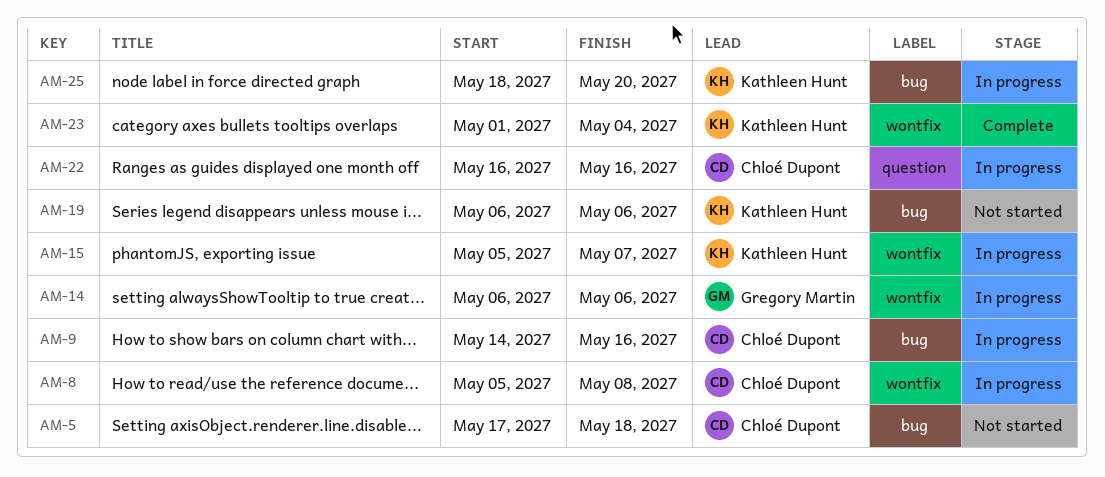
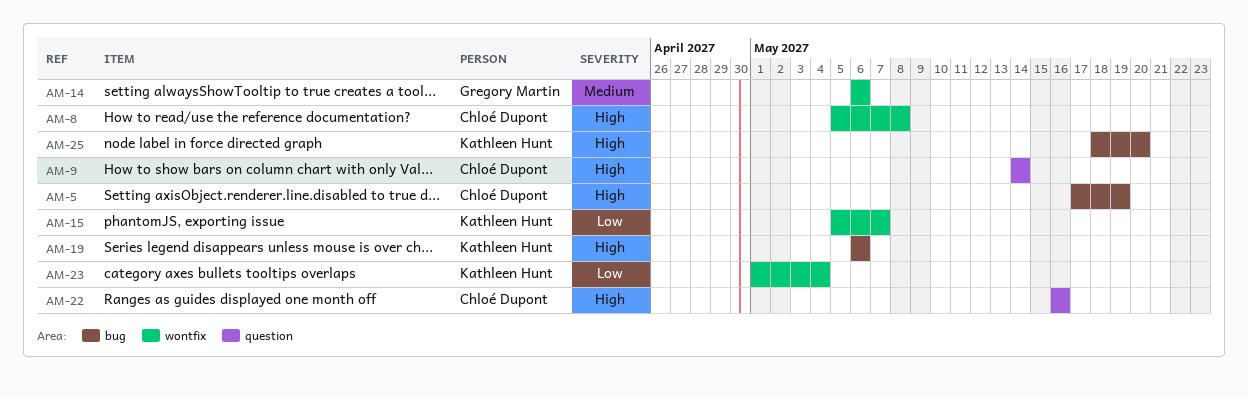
AM-5, due: May 18 -> May 19
AM-9, label: bug -> question
AM-9, due: May 16 -> May 14

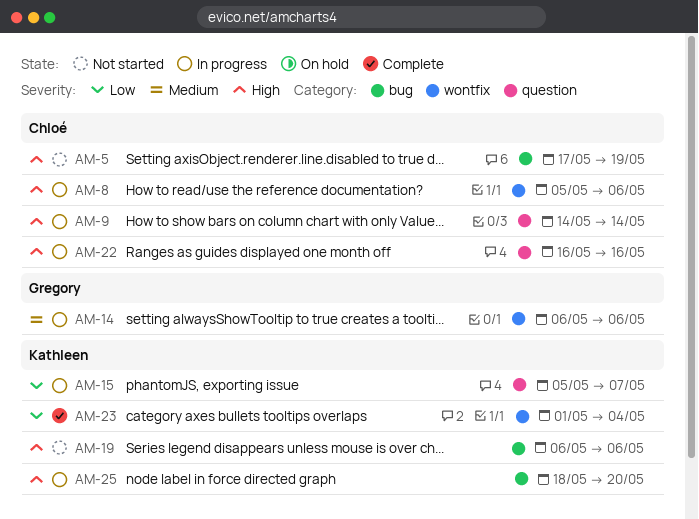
AM-8, due: May 8 -> May 6
AM-15, label: wontfix -> question

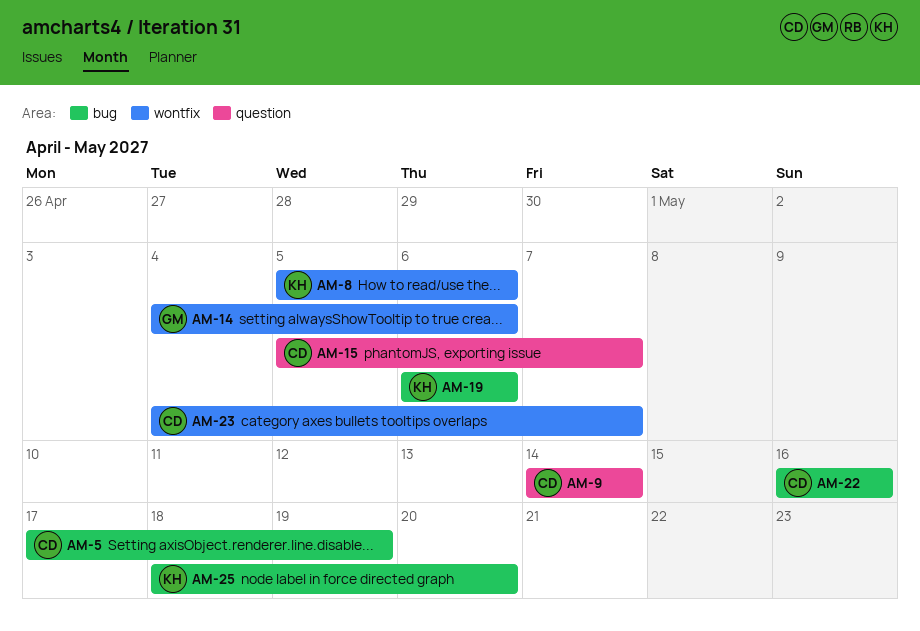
AM-8, owner: Chloé -> Kathleen
AM-14, start: May 6 -> May 4
AM-15, owner: Kathleen -> Chloé
AM-22, label: question -> bug
AM-23, owner: Kathleen -> Chloé
AM-23, start: May 1 -> May 4
AM-23, due: May 4 -> May 7

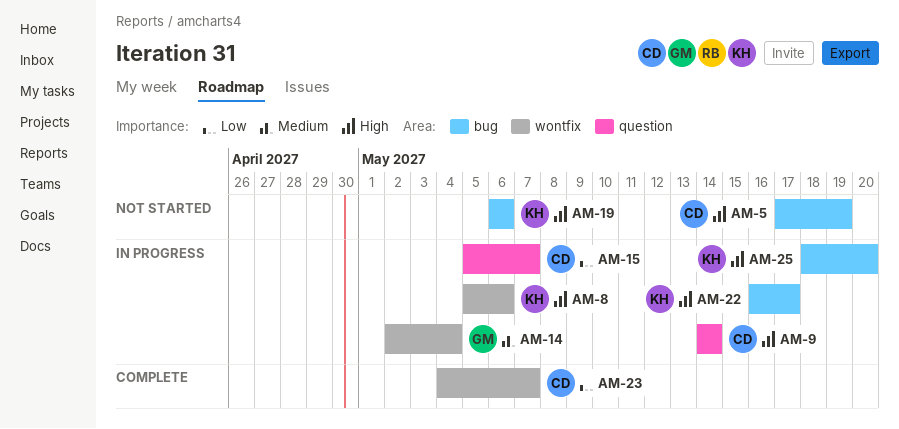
AM-14, start: May 4 -> May 2
AM-14, due: May 6 -> May 4
AM-22, owner: CD -> KH
AM-22, due: May 16 -> May 17

